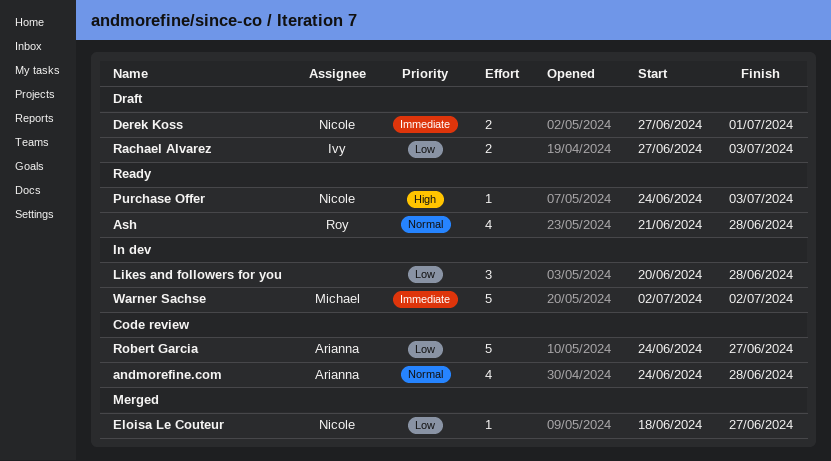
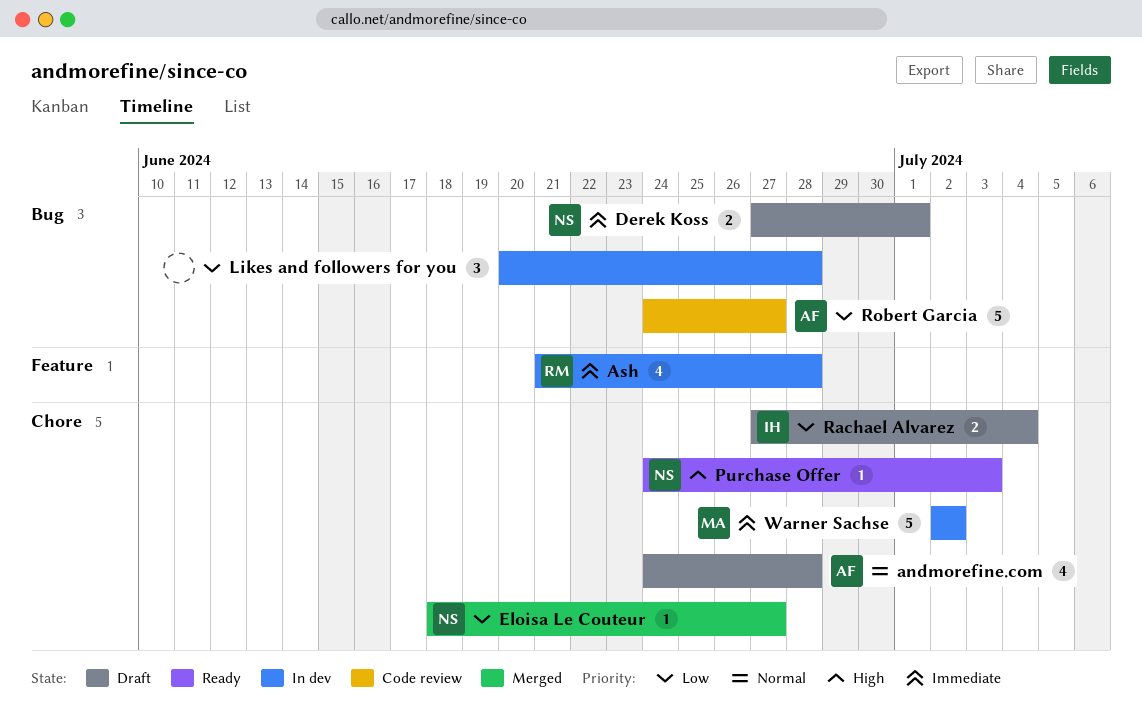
andmorefine.com, status: Code review -> Draft
Ash, status: Ready -> In dev
Ash, priority: Normal -> Immediate
Rachael Alvarez, due: Jul 3 -> Jul 4

